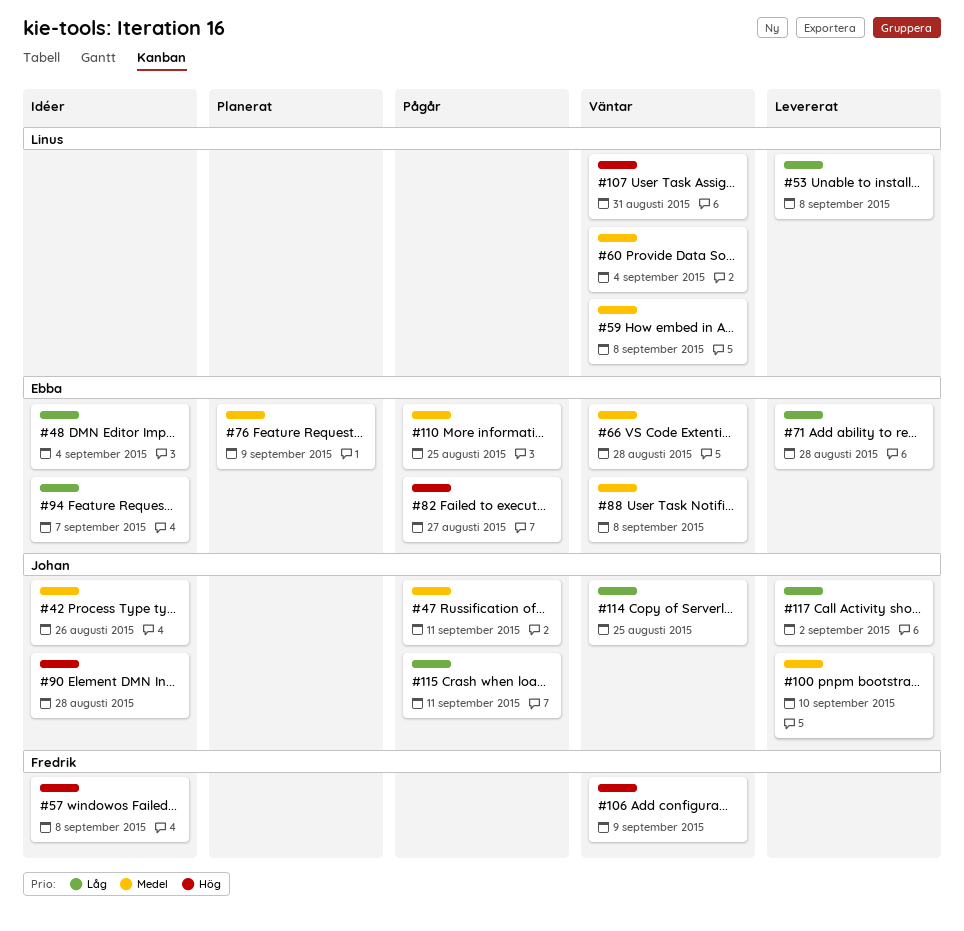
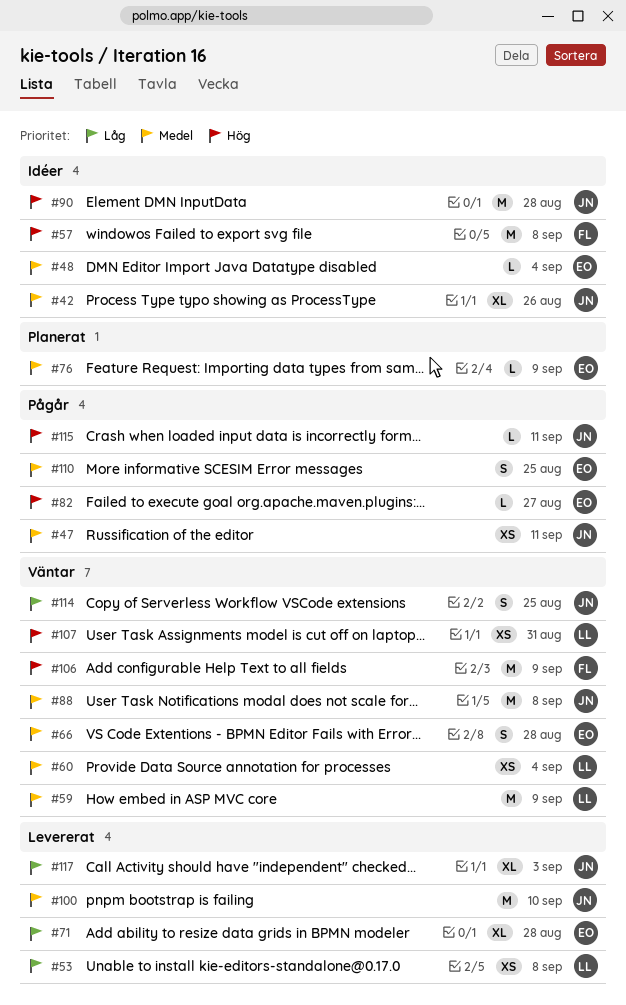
#48, priority: Låg -> Medel
#59, due: Sep 8 -> Sep 9
#88, owner: Ebba -> Johan
#94: present -> none
#115, priority: Låg -> Hög
#117, due: Sep 2 -> Sep 3

